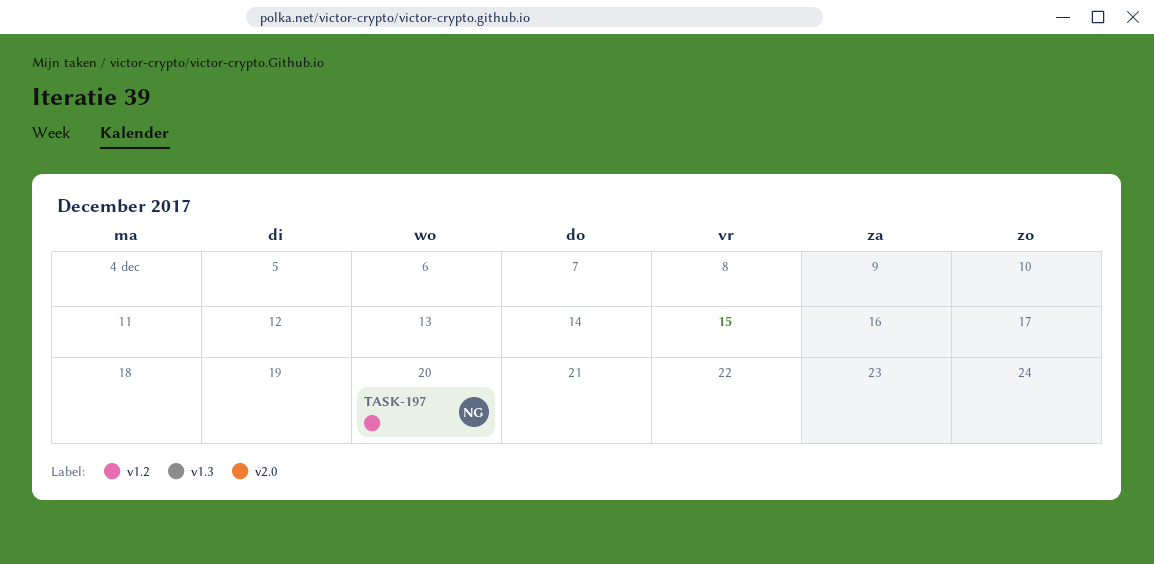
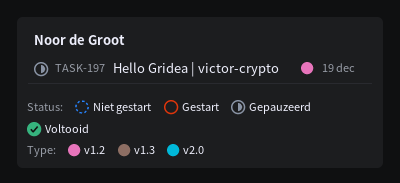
TASK-197, due: Dec 20 -> Dec 19

